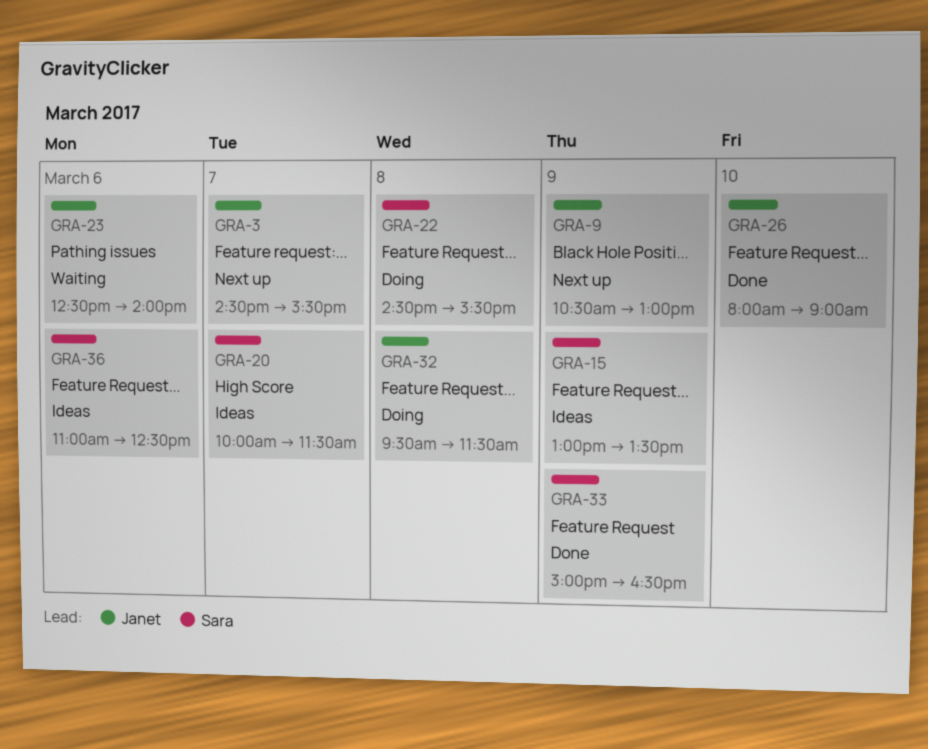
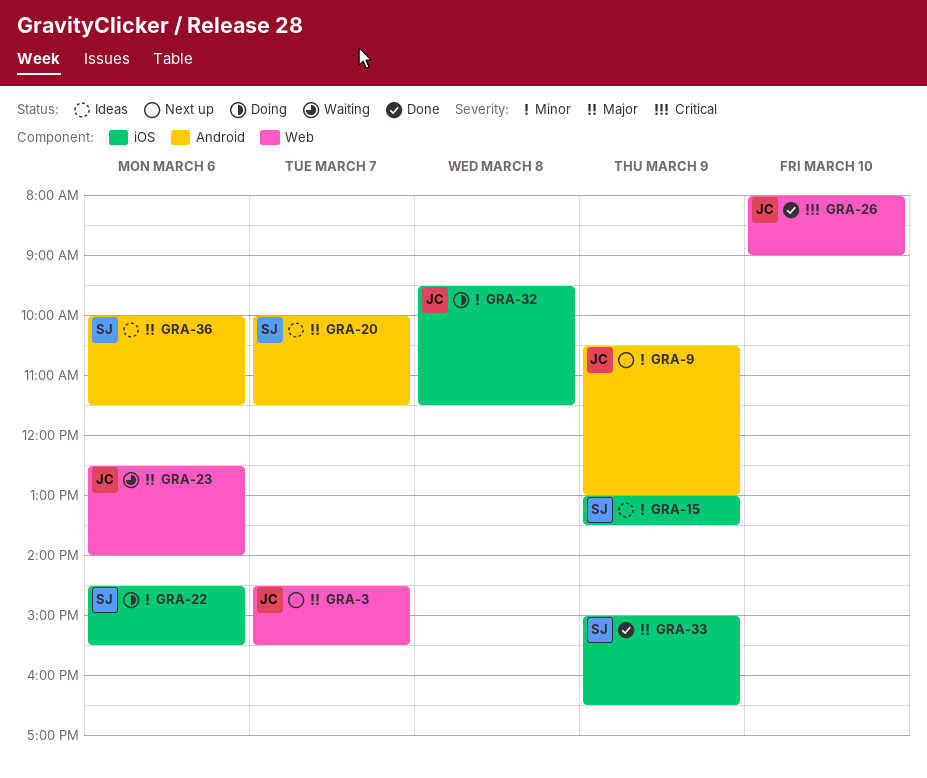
GRA-22, day: Mar 8 -> Mar 6
GRA-36, begins: 11:00 -> 10:00
GRA-36, ends: 12:30 -> 11:30

